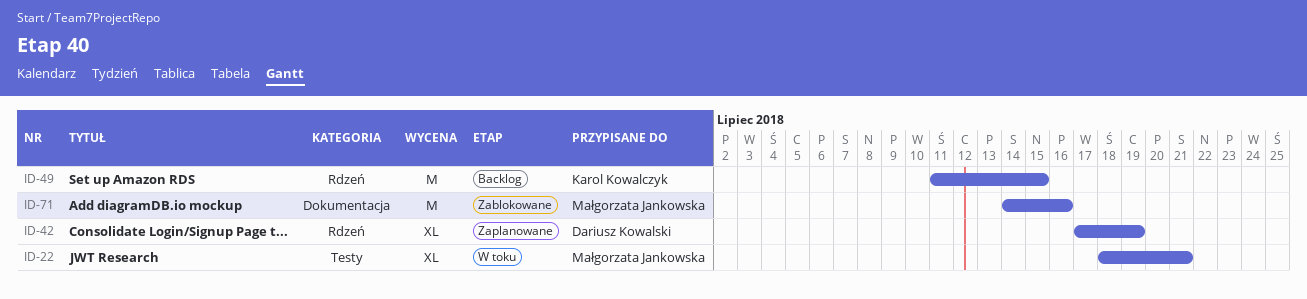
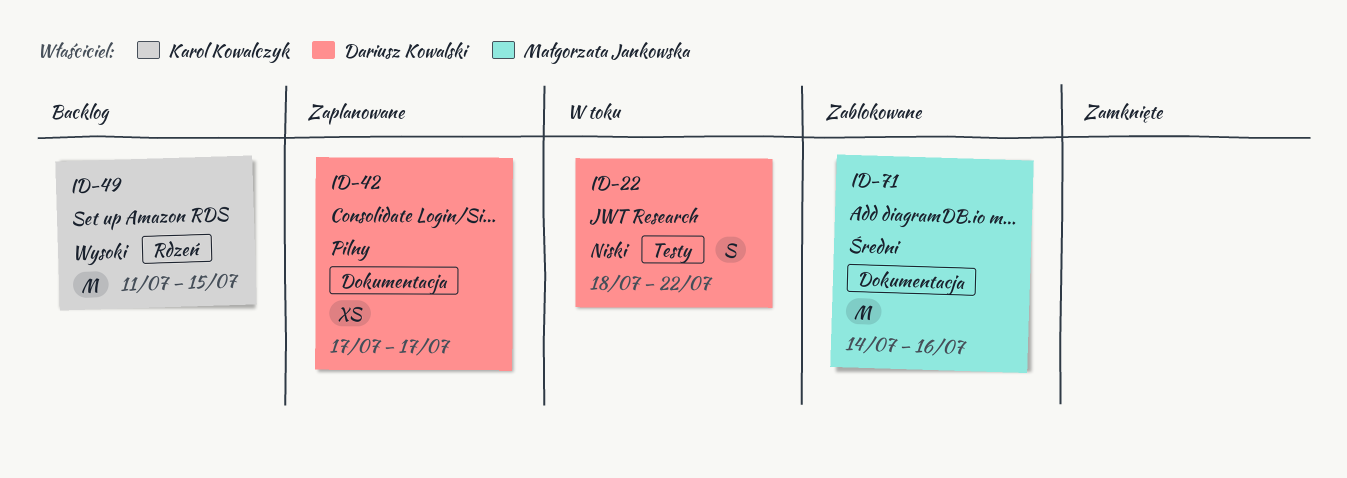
ID-22, owner: Małgorzata Jankowska -> Dariusz Kowalski
ID-22, estimate: XL -> S
ID-22, due: Jul 21 -> Jul 22
ID-42, label: Rdzeń -> Dokumentacja
ID-42, estimate: XL -> XS
ID-42, due: Jul 19 -> Jul 17

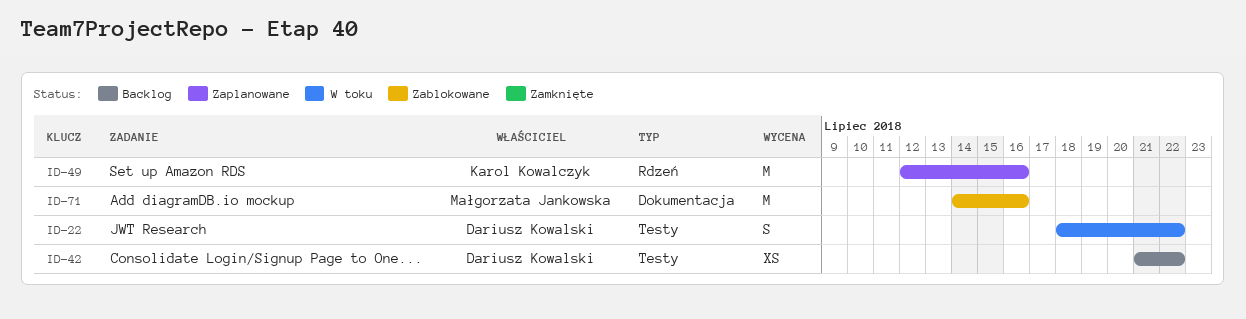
ID-42, status: Zaplanowane -> Backlog
ID-42, label: Dokumentacja -> Testy
ID-42, start: Jul 17 -> Jul 21
ID-42, due: Jul 17 -> Jul 22
ID-49, status: Backlog -> Zaplanowane
ID-49, start: Jul 11 -> Jul 12
ID-49, due: Jul 15 -> Jul 16

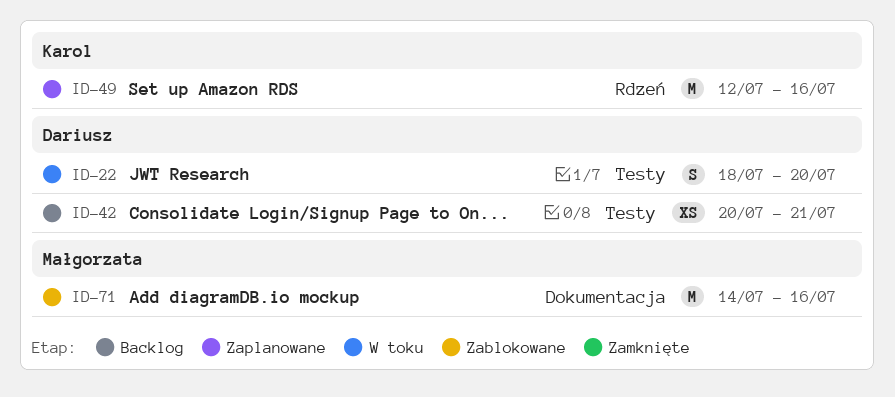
ID-22, due: Jul 22 -> Jul 20
ID-42, start: Jul 21 -> Jul 20
ID-42, due: Jul 22 -> Jul 21

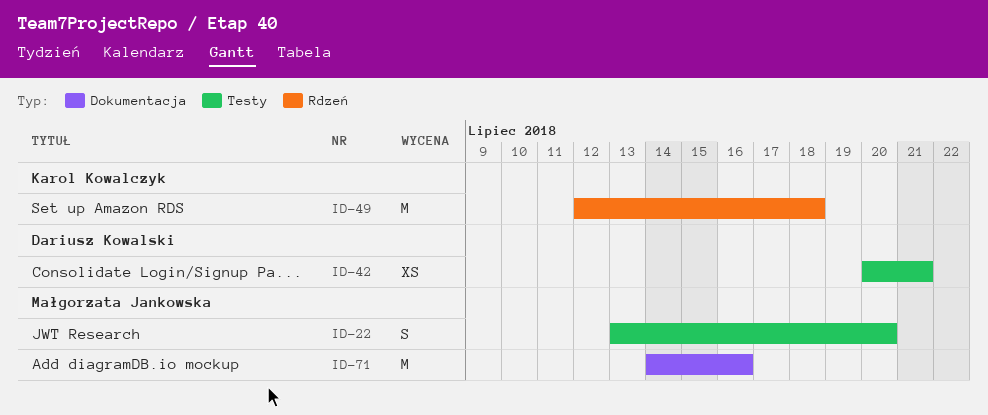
ID-22, owner: Dariusz Kowalski -> Małgorzata Jankowska
ID-22, start: Jul 18 -> Jul 13
ID-49, due: Jul 16 -> Jul 18

